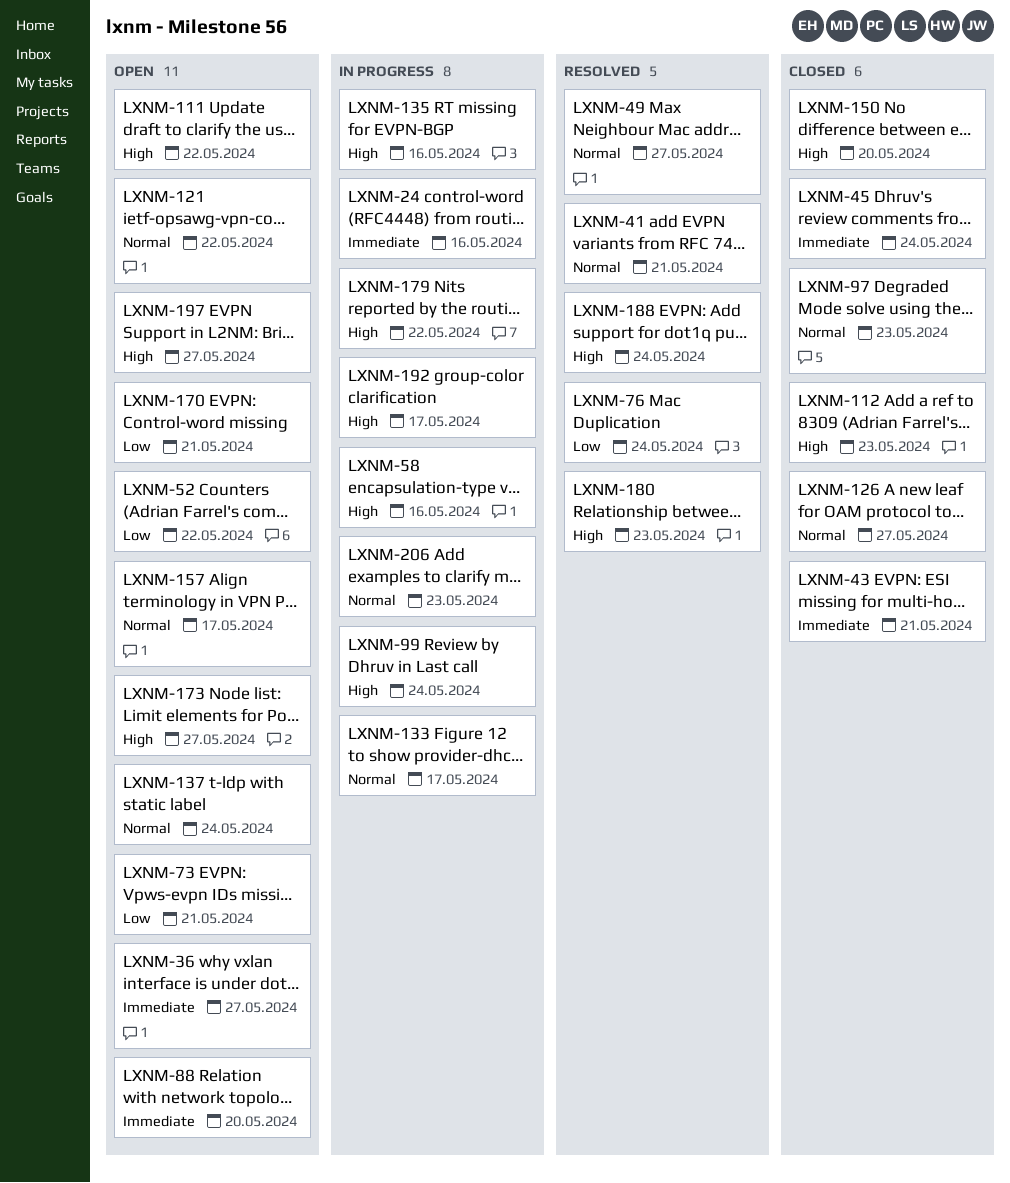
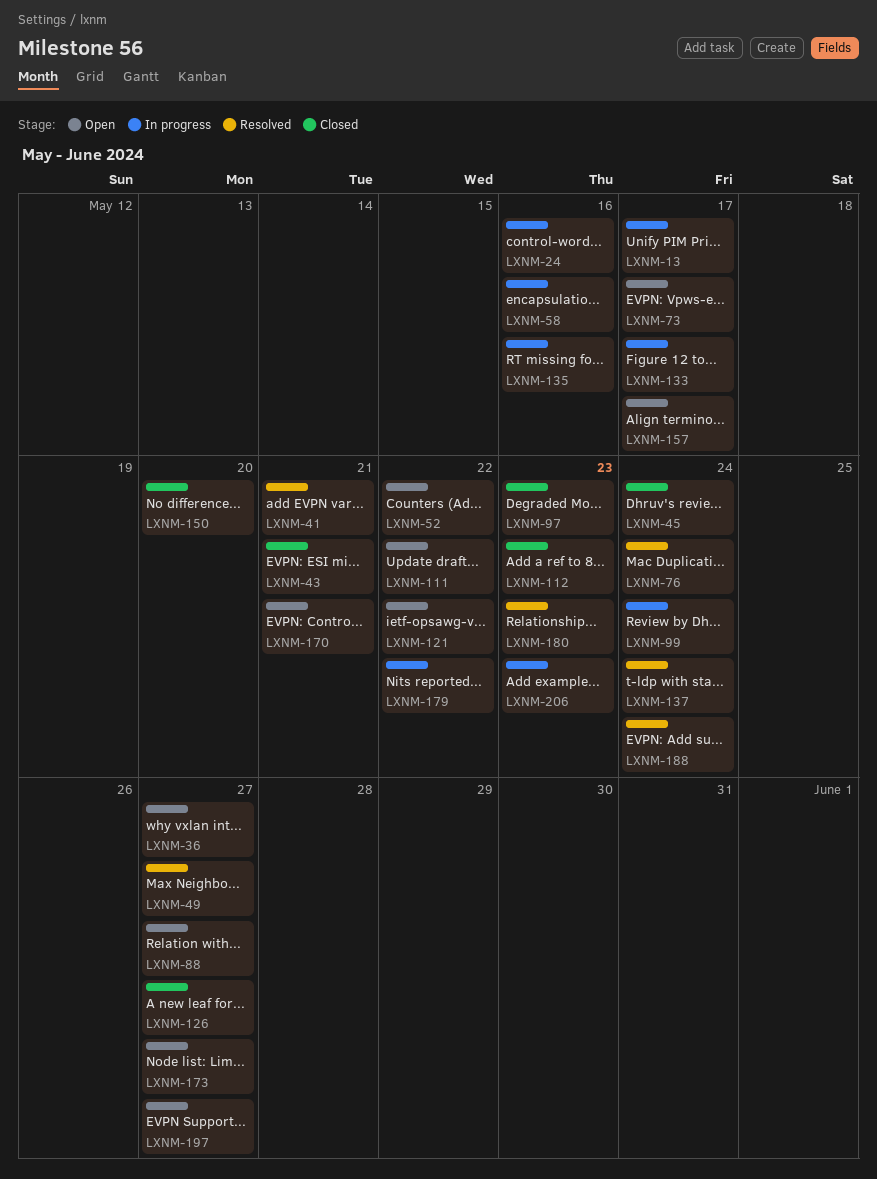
LXNM-13: none -> present
LXNM-73, due: May 21 -> May 17
LXNM-88, due: May 20 -> May 27
LXNM-137, status: Open -> Resolved
LXNM-192: present -> none

